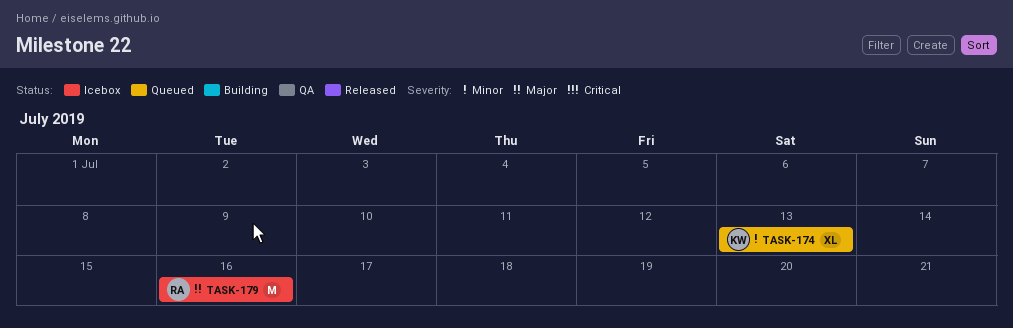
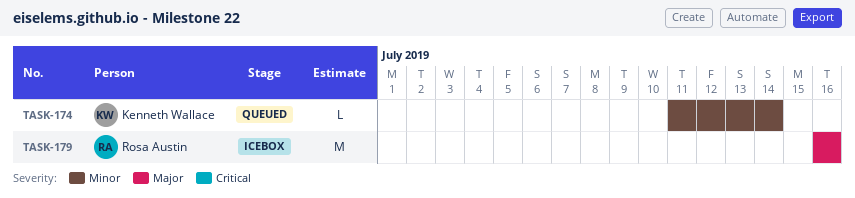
TASK-174, estimate: XL -> L
TASK-174, start: Jul 13 -> Jul 11
TASK-174, due: Jul 13 -> Jul 14

